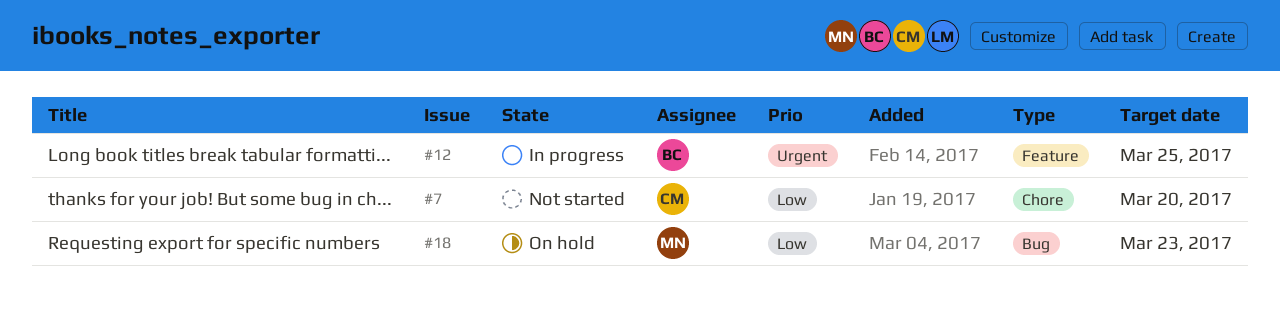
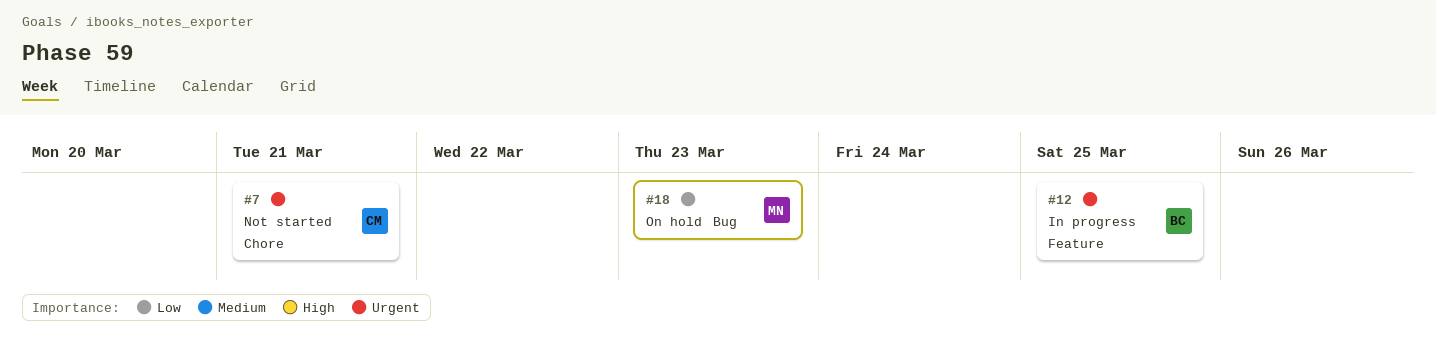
#7, priority: Low -> Urgent
#7, due: Mar 20 -> Mar 21

